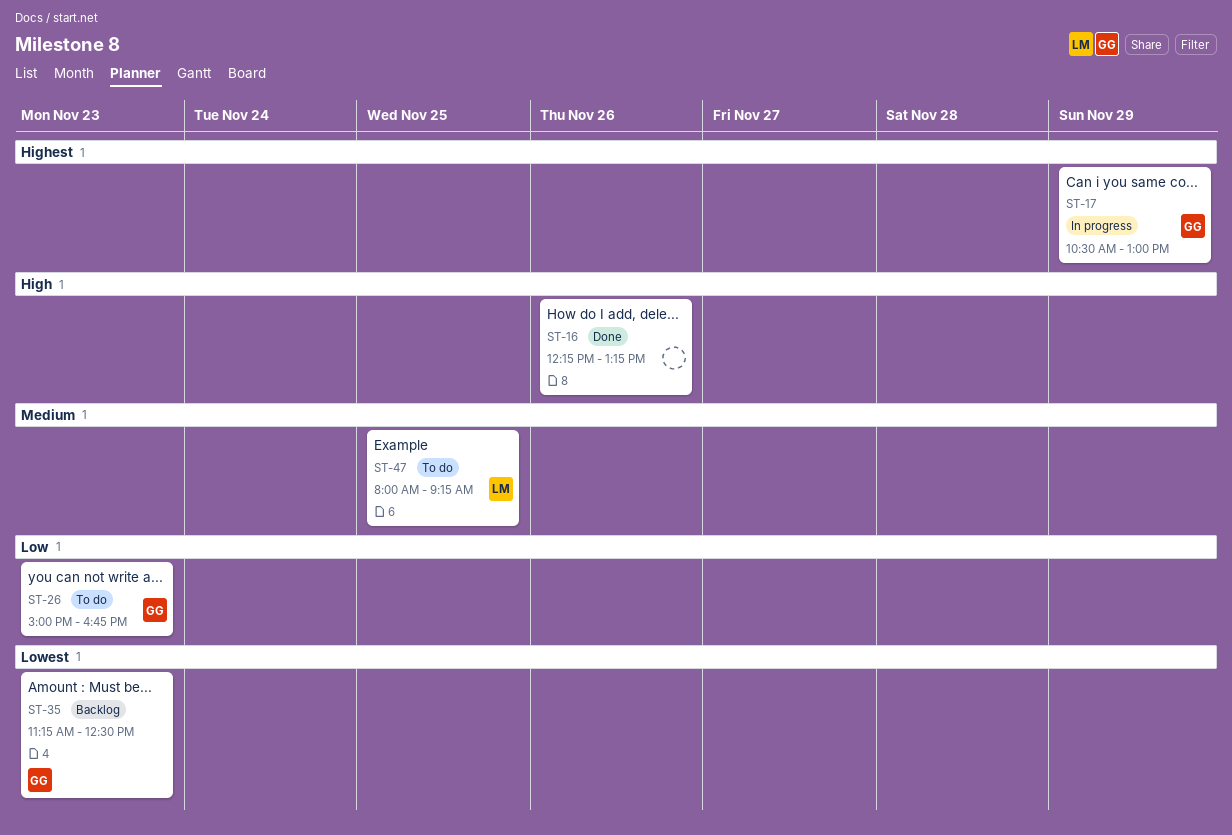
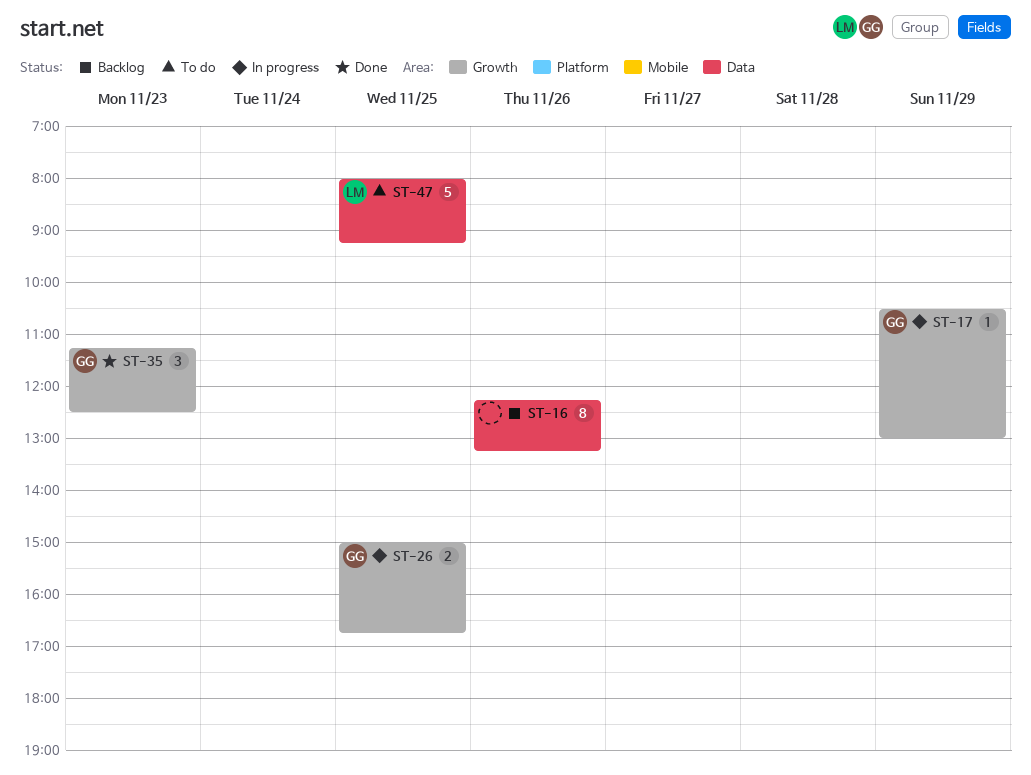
ST-16, status: Done -> Backlog
ST-26, status: To do -> In progress
ST-26, day: Nov 23 -> Nov 25
ST-35, status: Backlog -> Done

